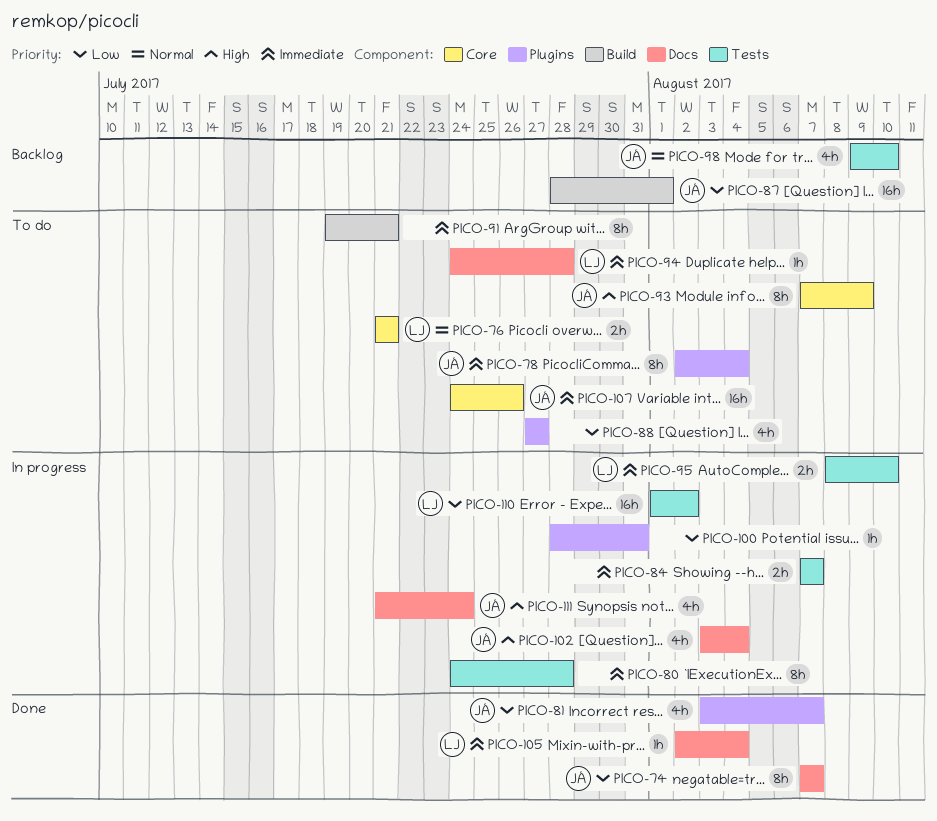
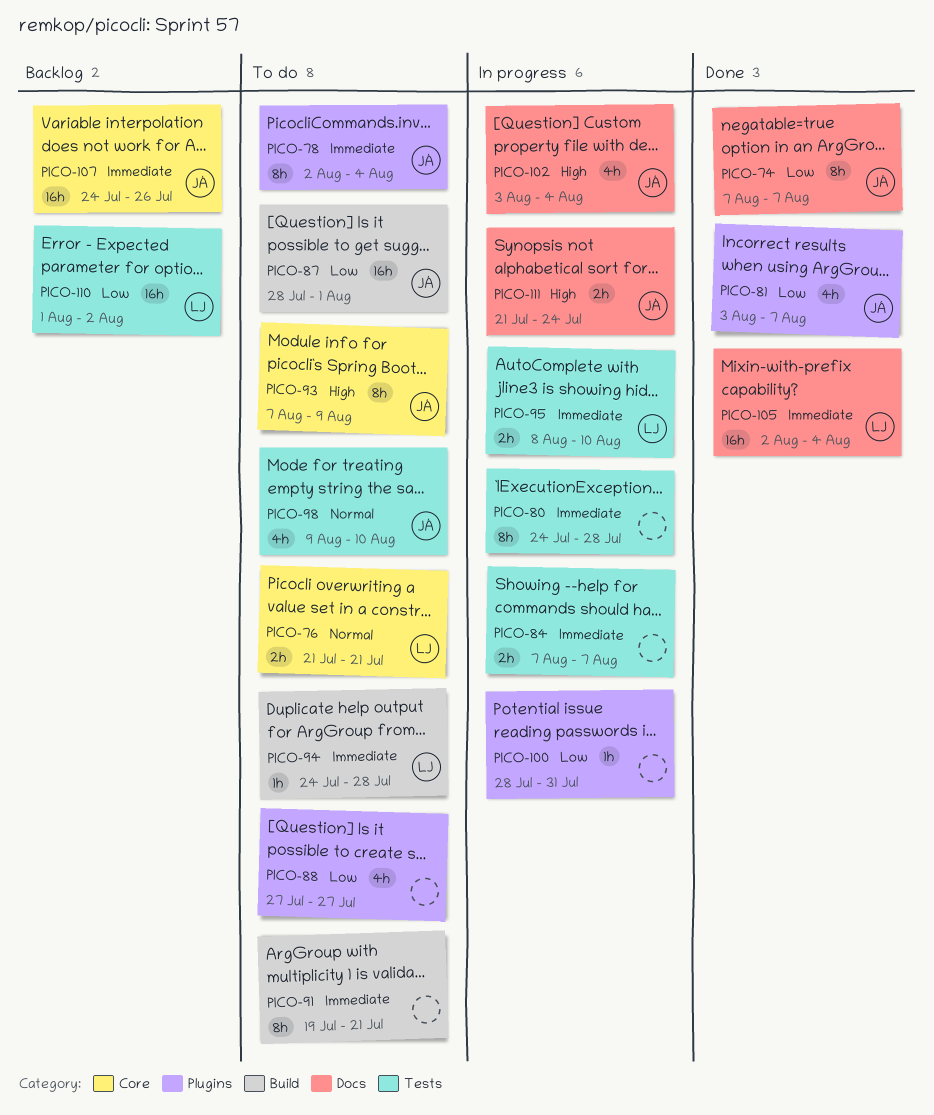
PICO-87, status: Backlog -> To do
PICO-94, label: Docs -> Build
PICO-98, status: Backlog -> To do
PICO-105, estimate: 1h -> 16h
PICO-107, status: To do -> Backlog
PICO-110, status: In progress -> Backlog
PICO-111, estimate: 4h -> 2h

